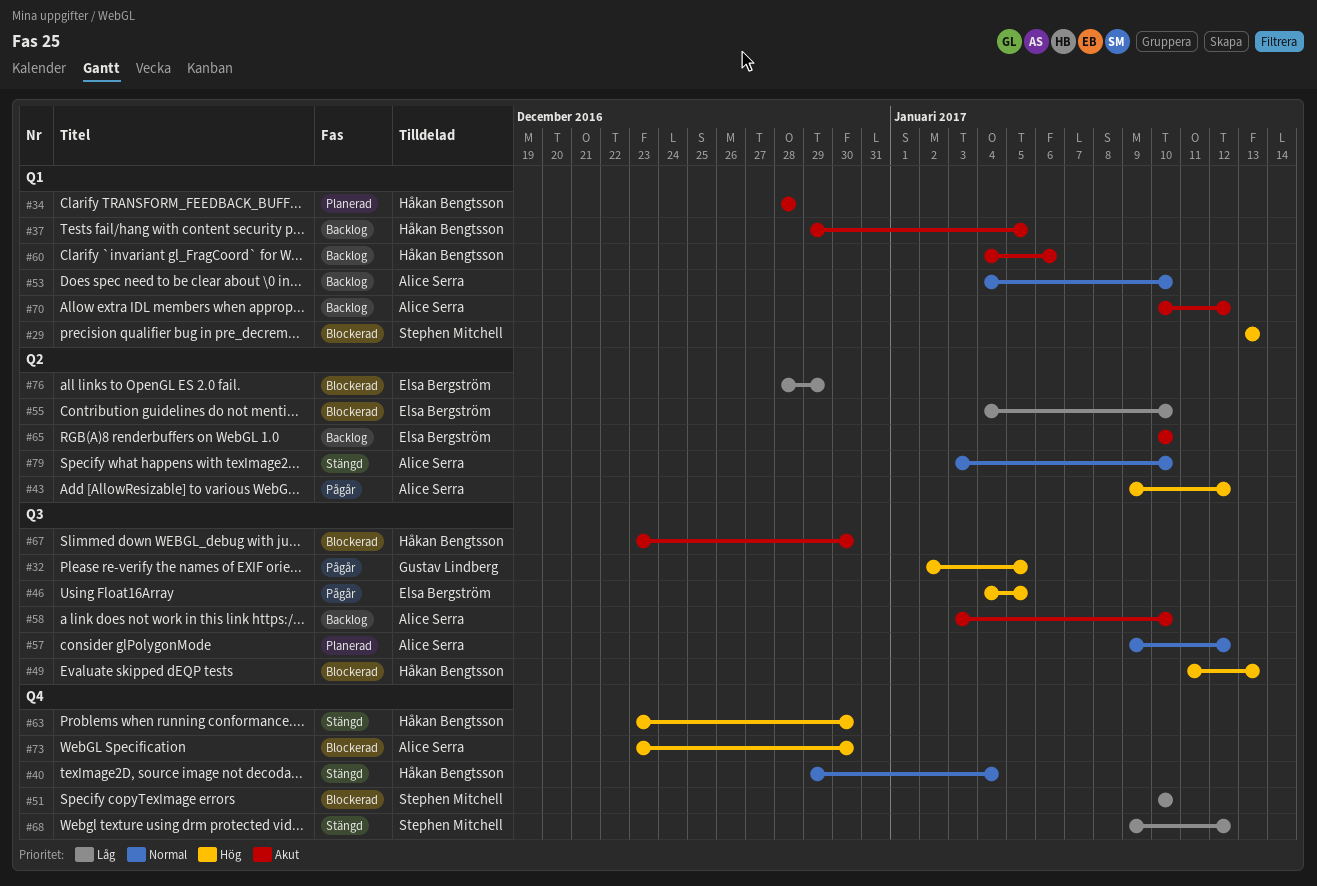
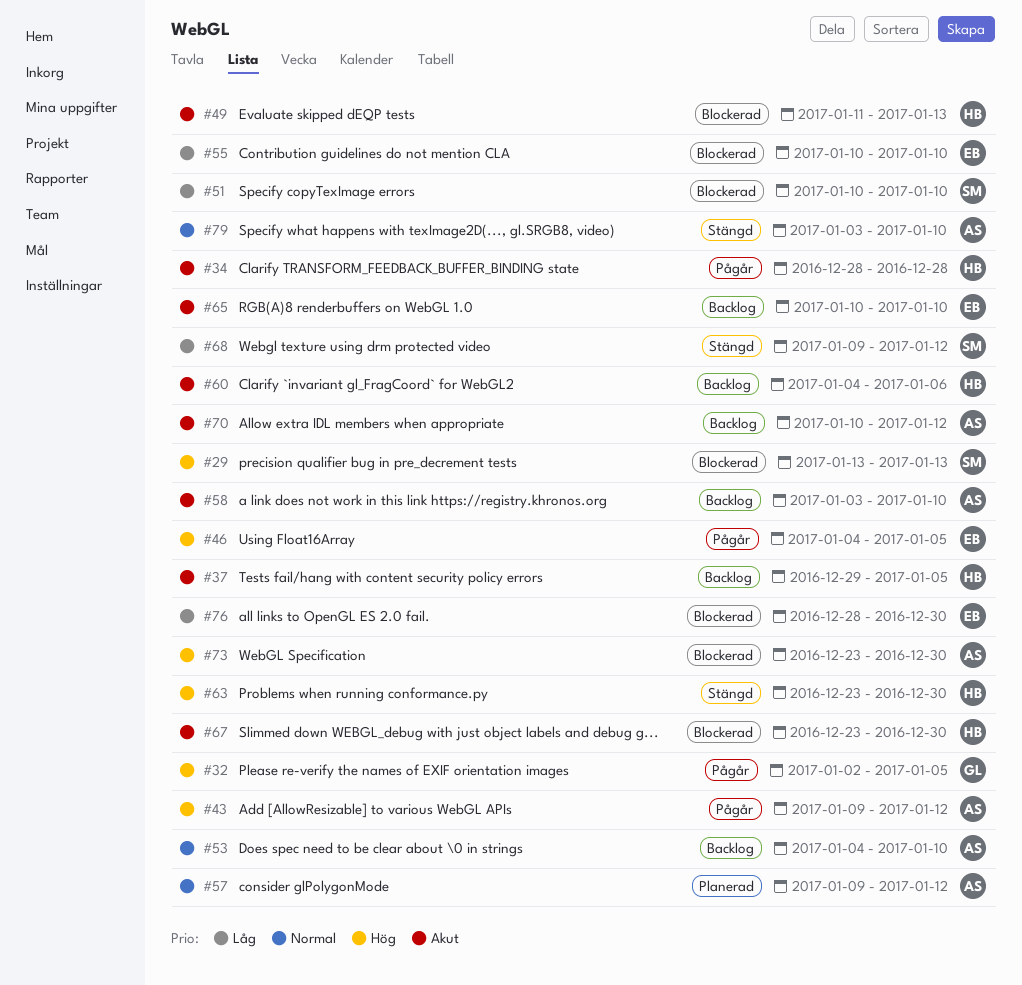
#34, status: Planerad -> Pågår
#40: present -> none
#49, priority: Hög -> Akut
#55, start: Jan 4 -> Jan 10
#76, due: Dec 29 -> Dec 30

